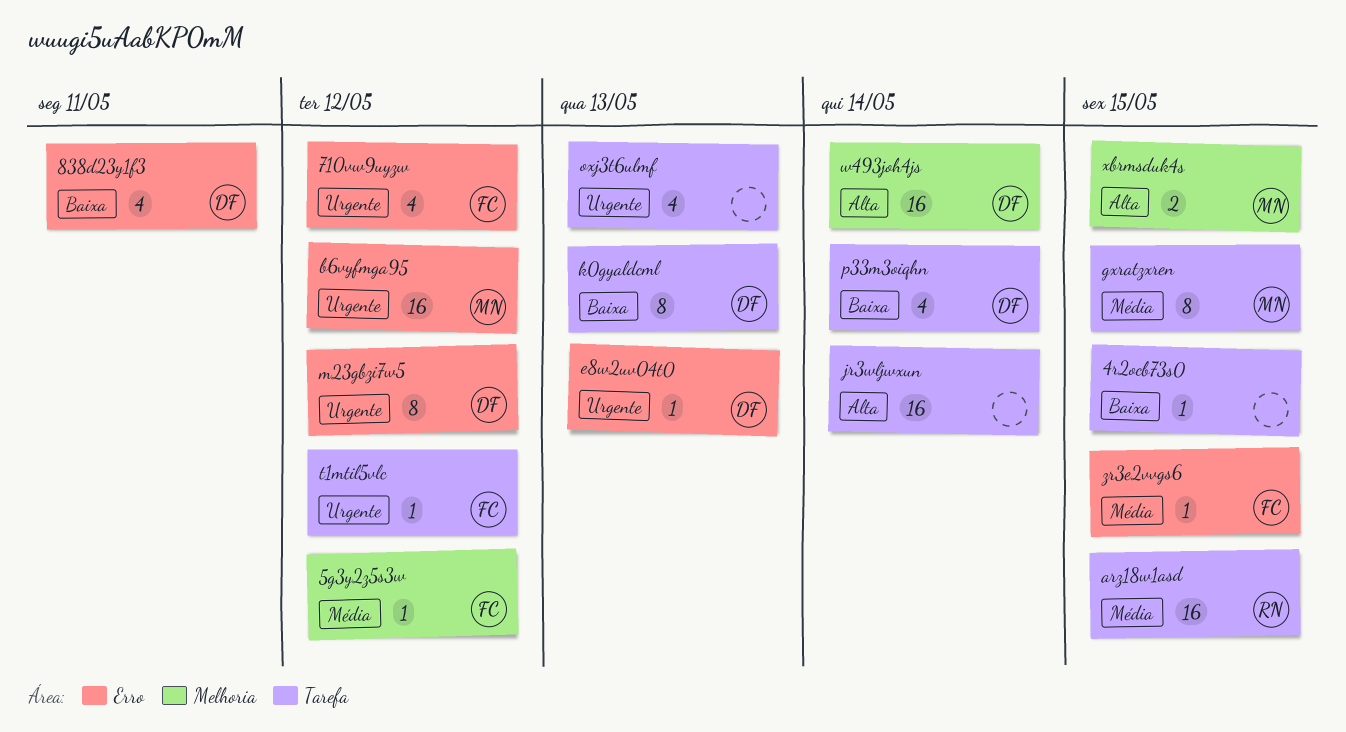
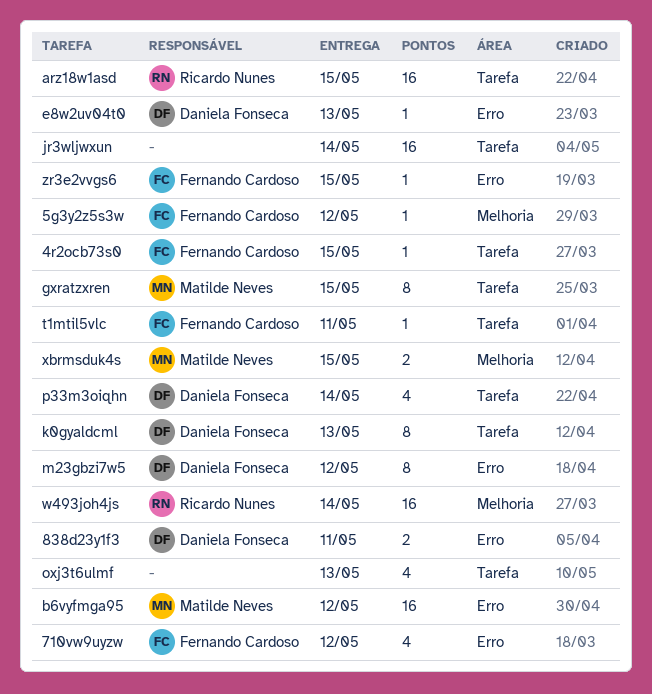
4r2ocb73s0, owner: none -> Fernando Cardoso
838d23y1f3, estimate: 4 -> 2
t1mtil5vlc, due: May 12 -> May 11
w493joh4js, owner: Daniela Fonseca -> Ricardo Nunes

